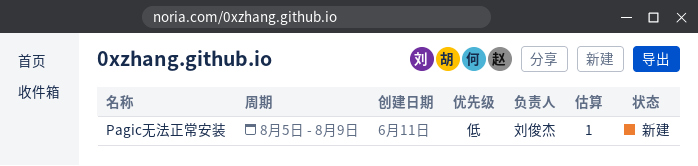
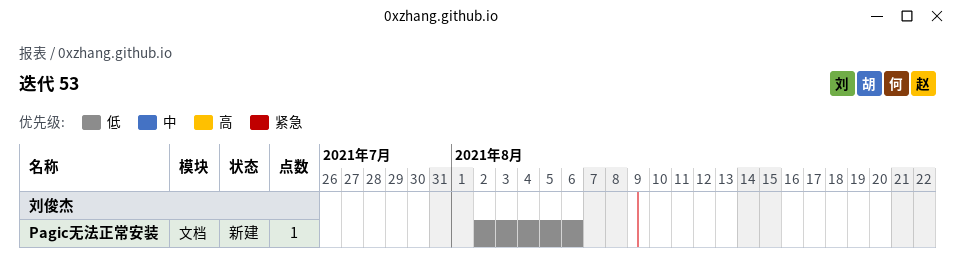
Pagic无法正常安装, start: Aug 5 -> Aug 2
Pagic无法正常安装, due: Aug 9 -> Aug 6

